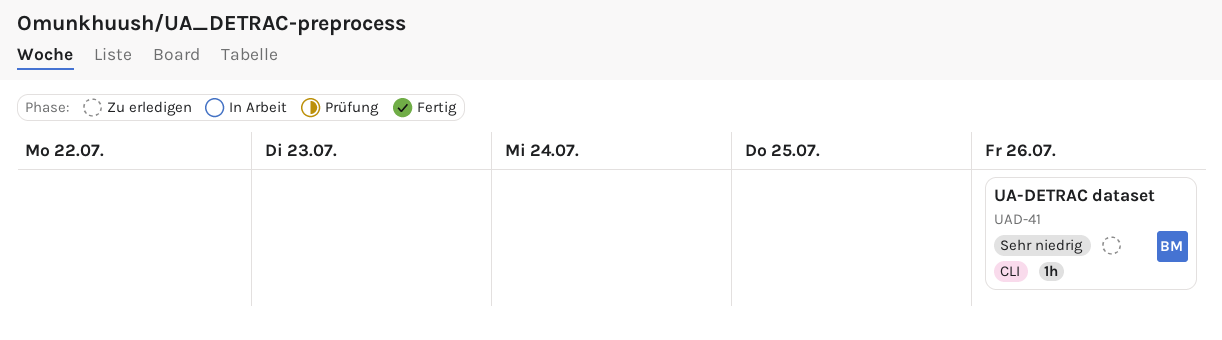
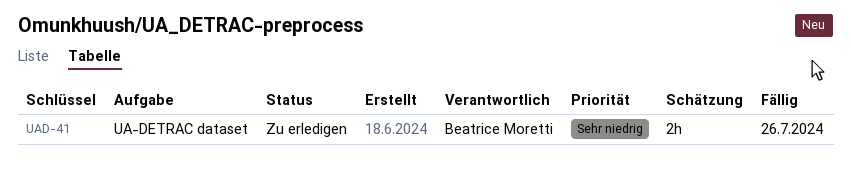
UAD-41, estimate: 1h -> 2h

